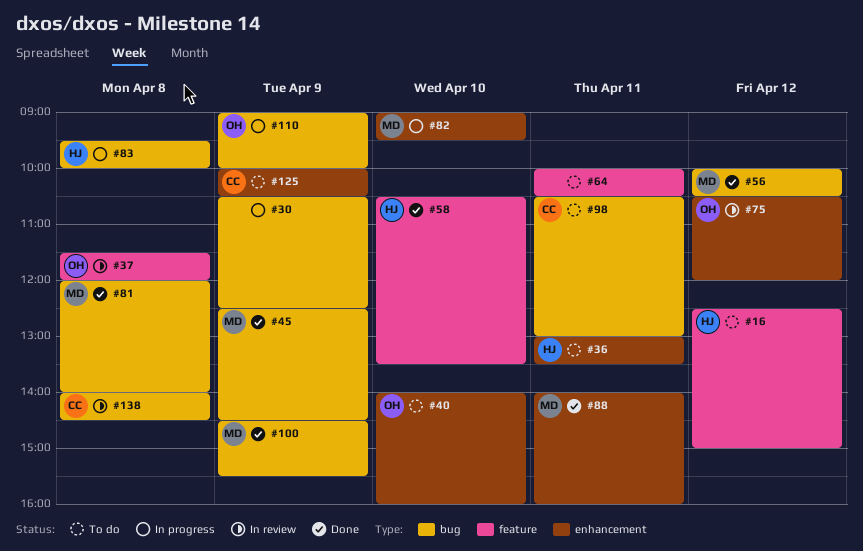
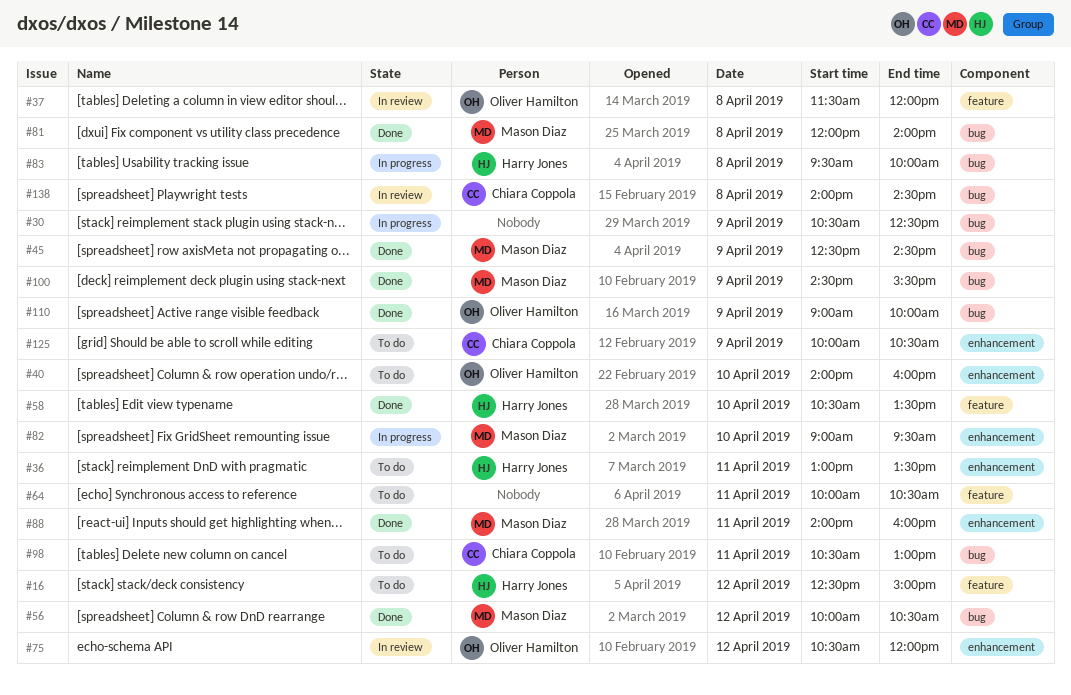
#110, status: In progress -> Done

